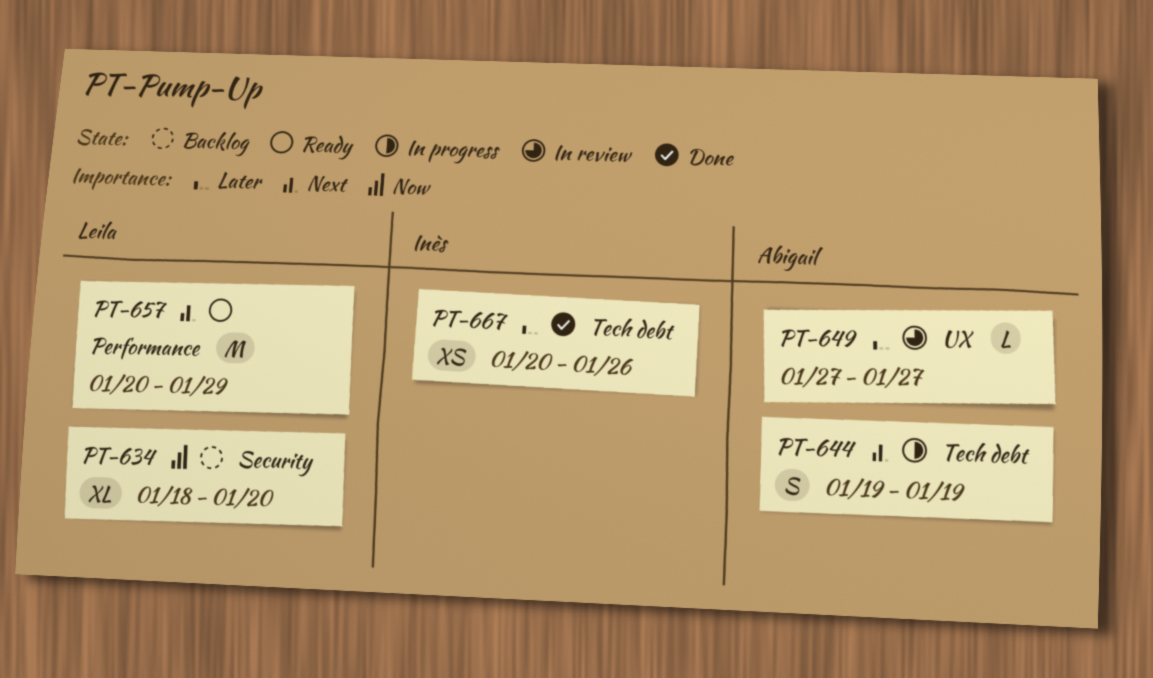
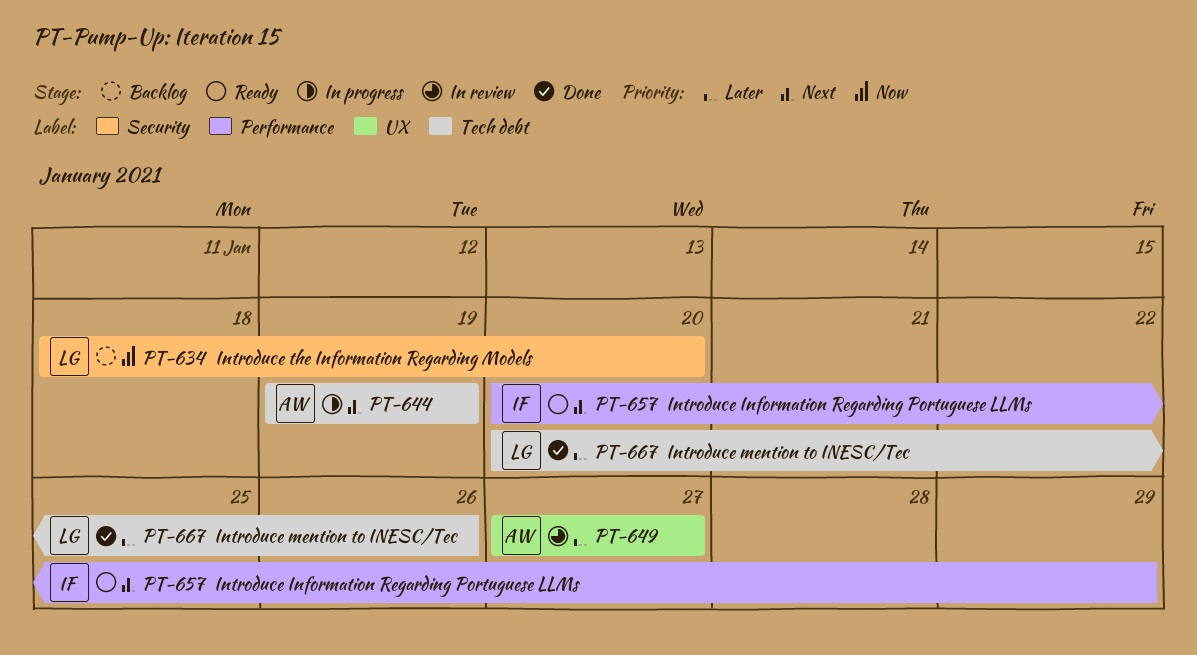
PT-657, owner: Leila -> Inès
PT-667, owner: Inès -> Leila

